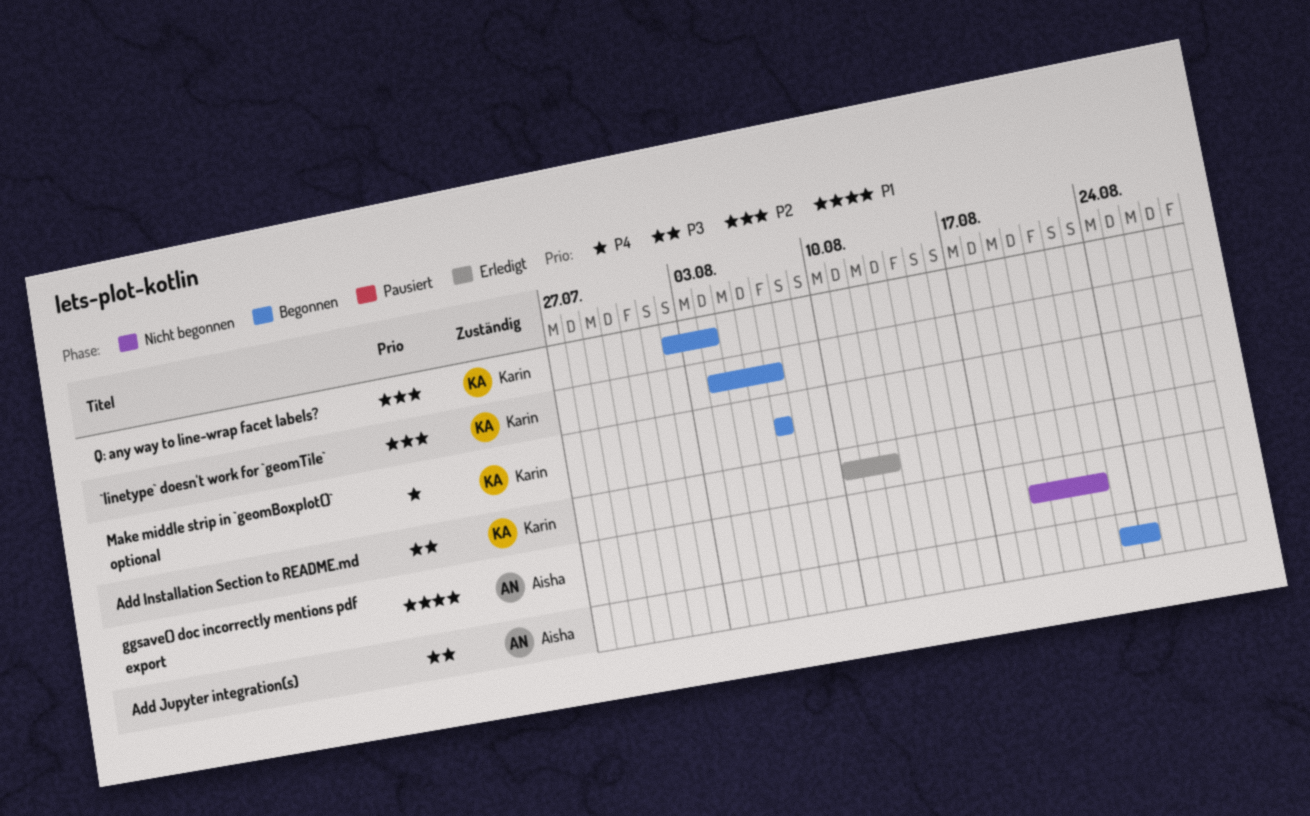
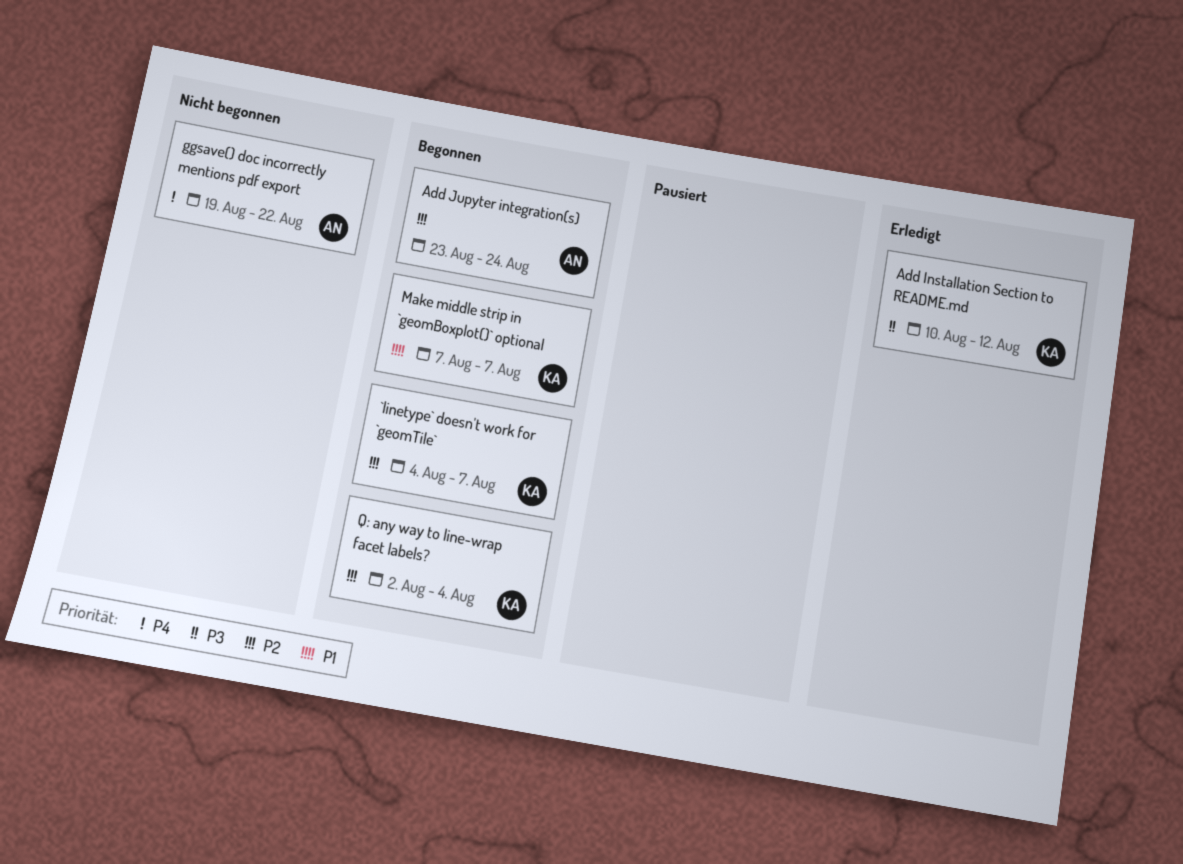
Add Jupyter integration(s), priority: P3 -> P2
ggsave() doc incorrectly mentions pdf export, priority: P1 -> P4
Make middle strip in `geomBoxplot()` optional, priority: P4 -> P1

